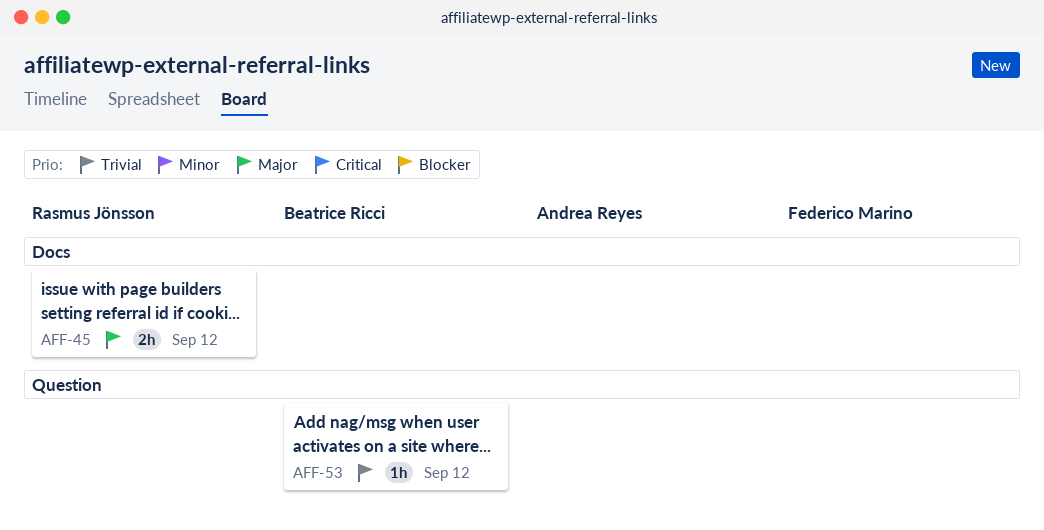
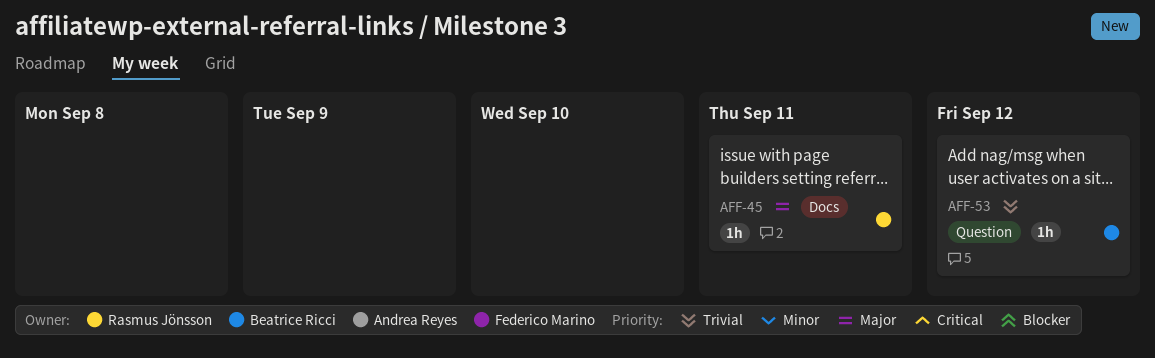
AFF-45, estimate: 2h -> 1h
AFF-45, due: Sep 12 -> Sep 11

